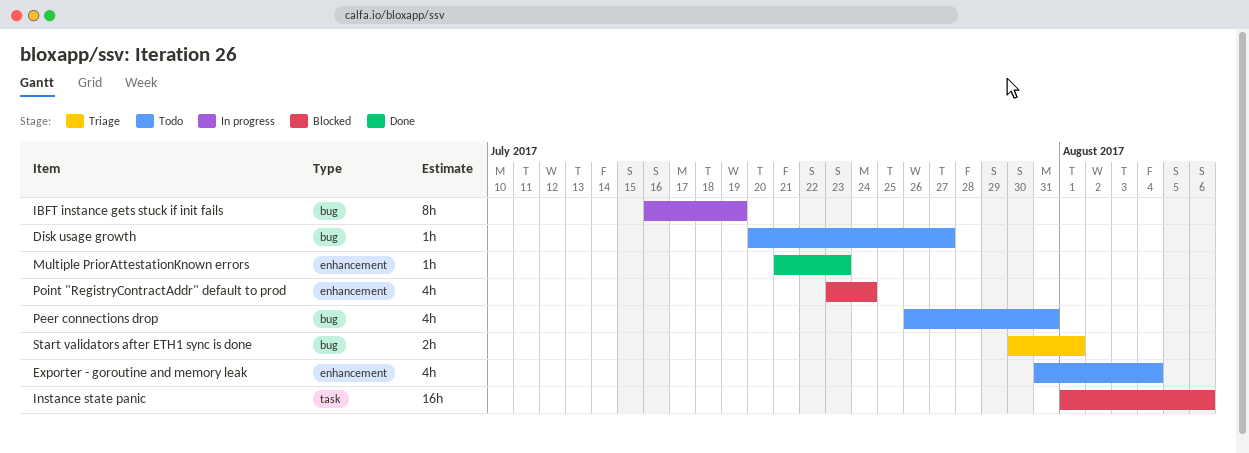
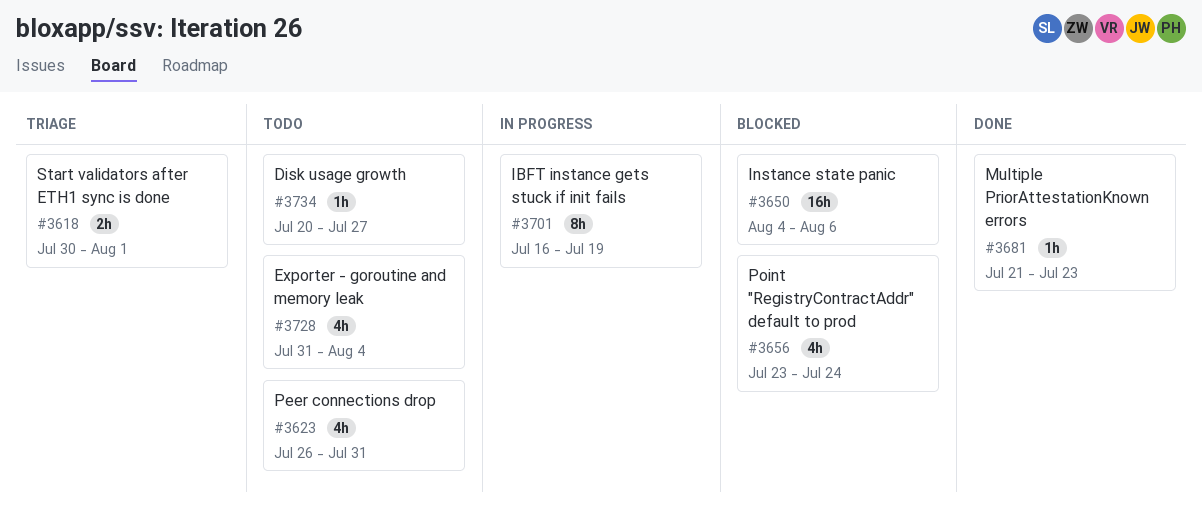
Instance state panic, start: Aug 1 -> Aug 4

